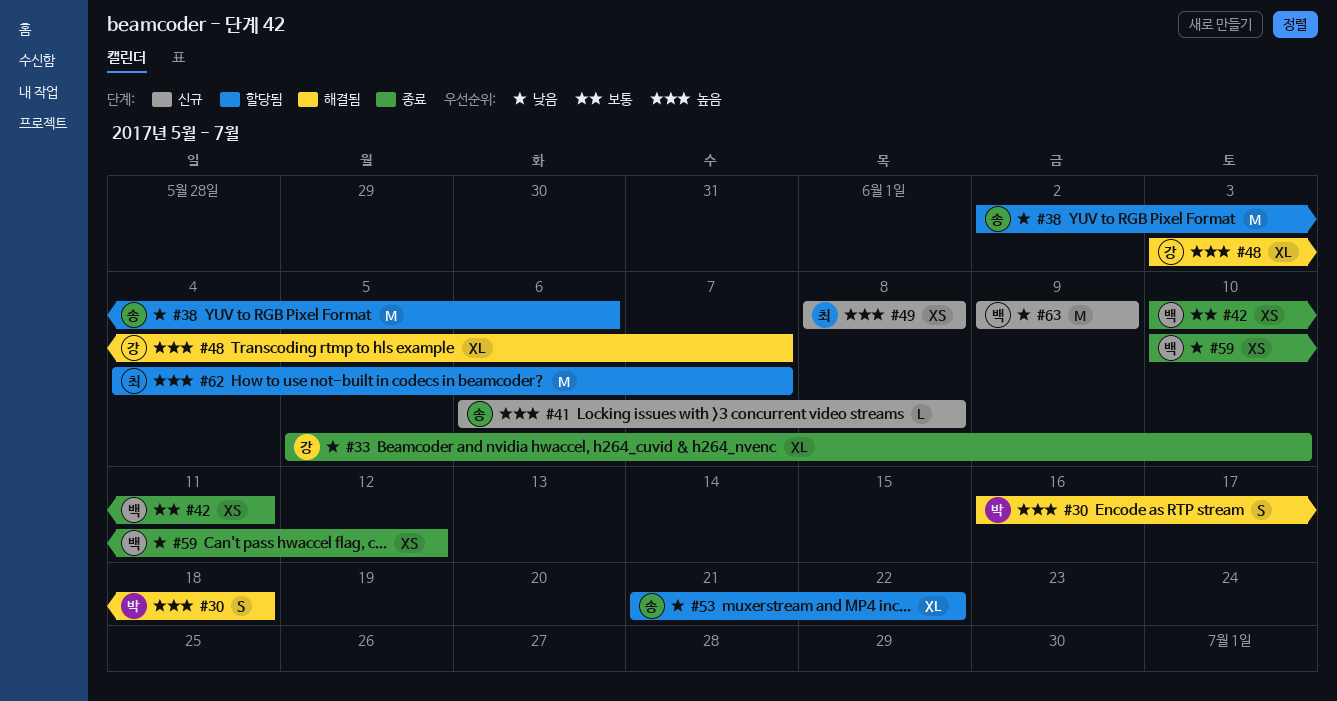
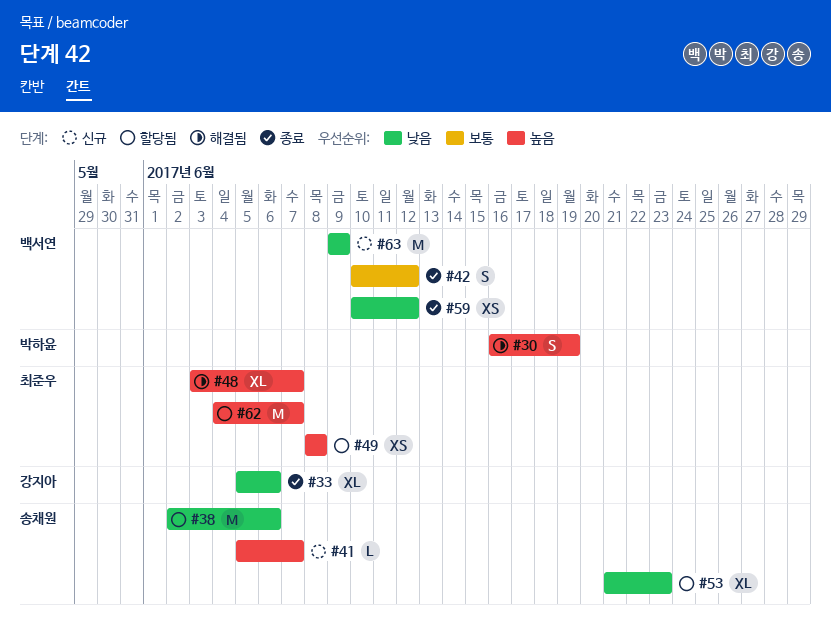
#30, due: Jun 18 -> Jun 19
#33, due: Jun 10 -> Jun 6
#41, start: Jun 6 -> Jun 5
#41, due: Jun 8 -> Jun 7
#42, estimate: XS -> S
#42, due: Jun 11 -> Jun 12
#48, owner: 강지아 -> 최준우
#49, status: 신규 -> 할당됨
#53, due: Jun 22 -> Jun 23

